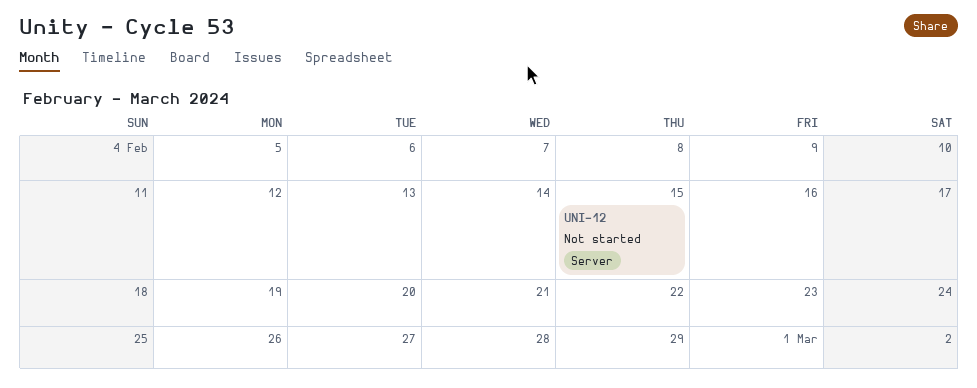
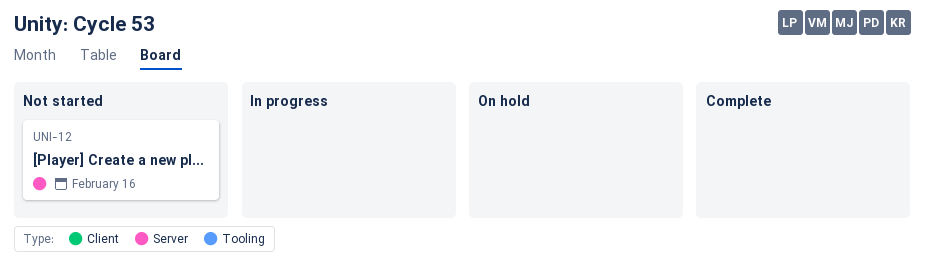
UNI-12, due: Feb 15 -> Feb 16

